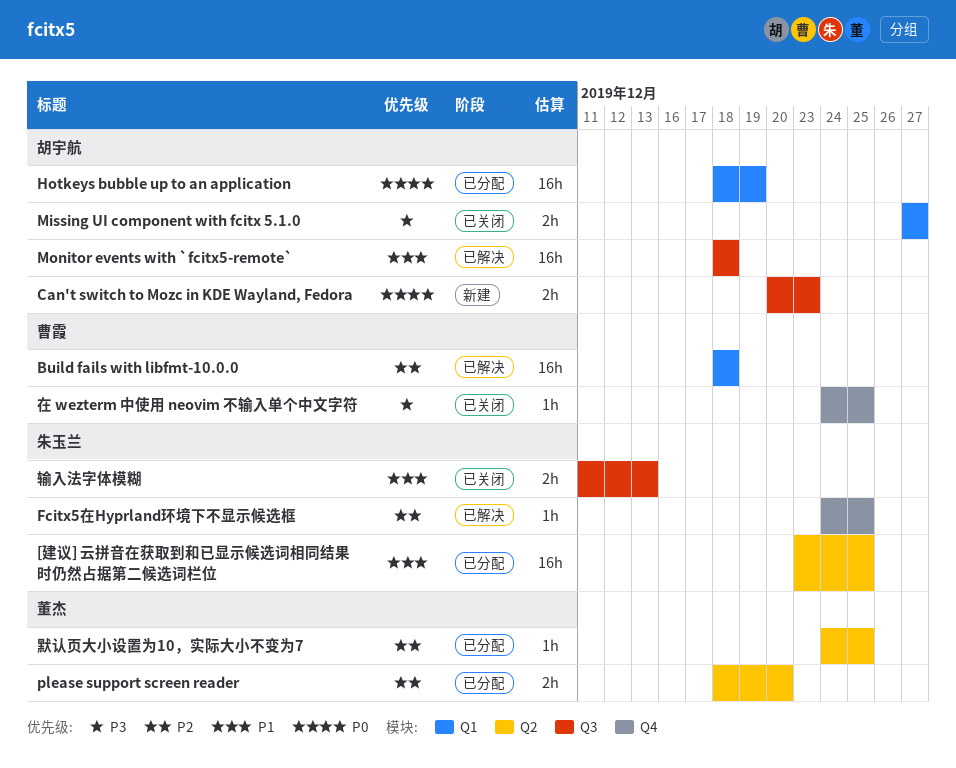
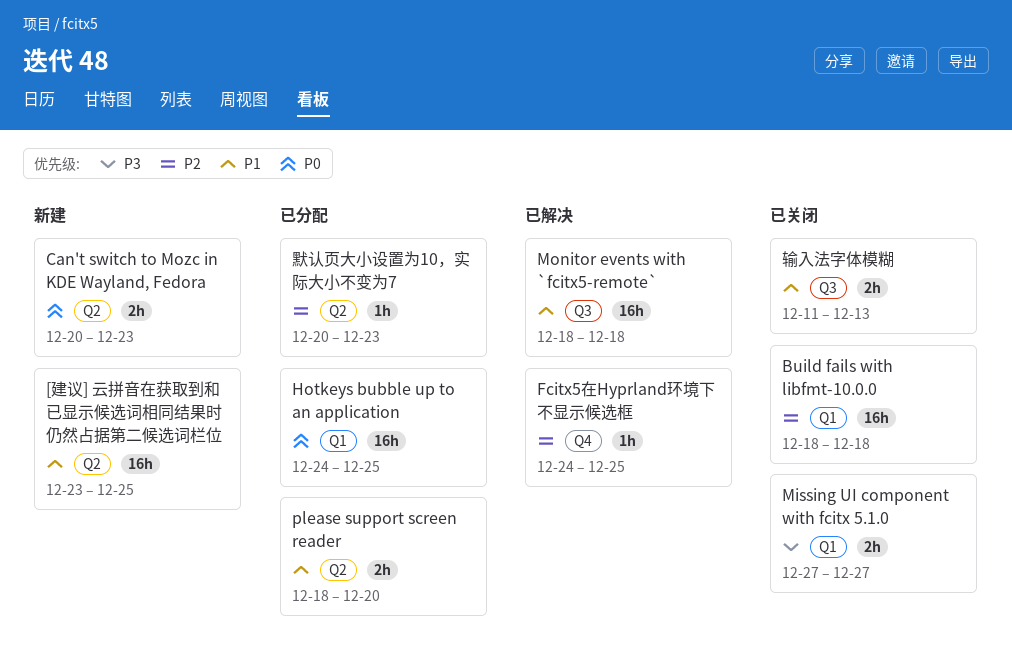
[建议] 云拼音在获取到和已显示候选词相同结果时仍然占据第二候选词栏位, status: 已分配 -> 新建
Build fails with libfmt-10.0.0, status: 已解决 -> 已关闭
Can't switch to Mozc in KDE Wayland, Fedora, label: Q3 -> Q2
Hotkeys bubble up to an application, start: Dec 18 -> Dec 24
Hotkeys bubble up to an application, due: Dec 19 -> Dec 25
please support screen reader, priority: P2 -> P1
在 wezterm 中使用 neovim 不输入单个中文字符: present -> none
默认页大小设置为10，实际大小不变为7, start: Dec 24 -> Dec 20
默认页大小设置为10，实际大小不变为7, due: Dec 25 -> Dec 23

